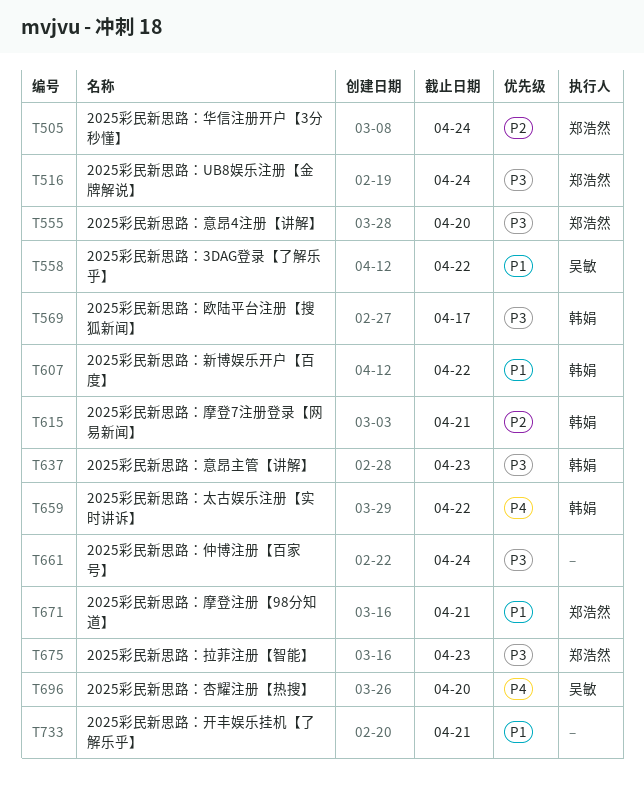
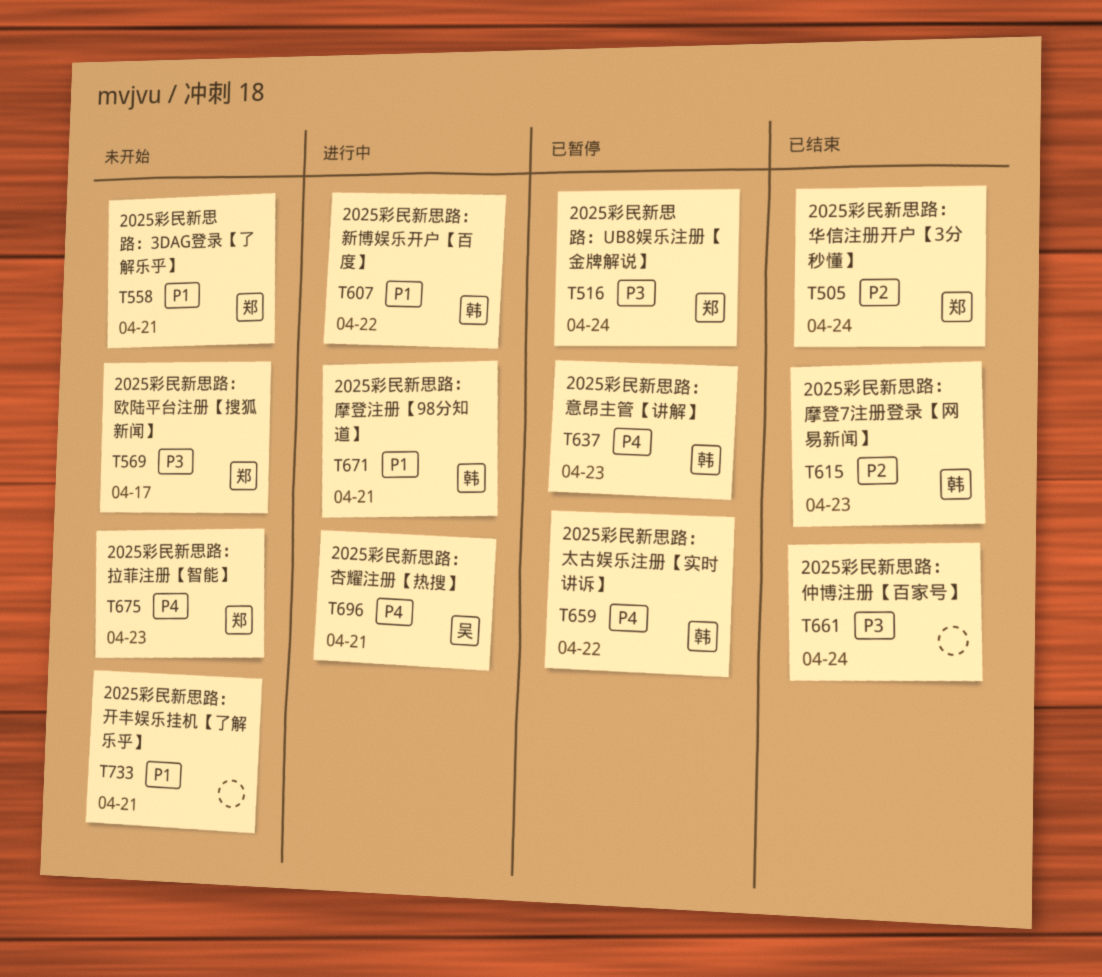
T555: present -> none
T558, owner: 吴敏 -> 郑浩然
T558, due: Apr 22 -> Apr 21
T569, owner: 韩娟 -> 郑浩然
T615, due: Apr 21 -> Apr 23
T637, priority: P3 -> P4
T671, owner: 郑浩然 -> 韩娟
T675, priority: P3 -> P4
T696, due: Apr 20 -> Apr 21

